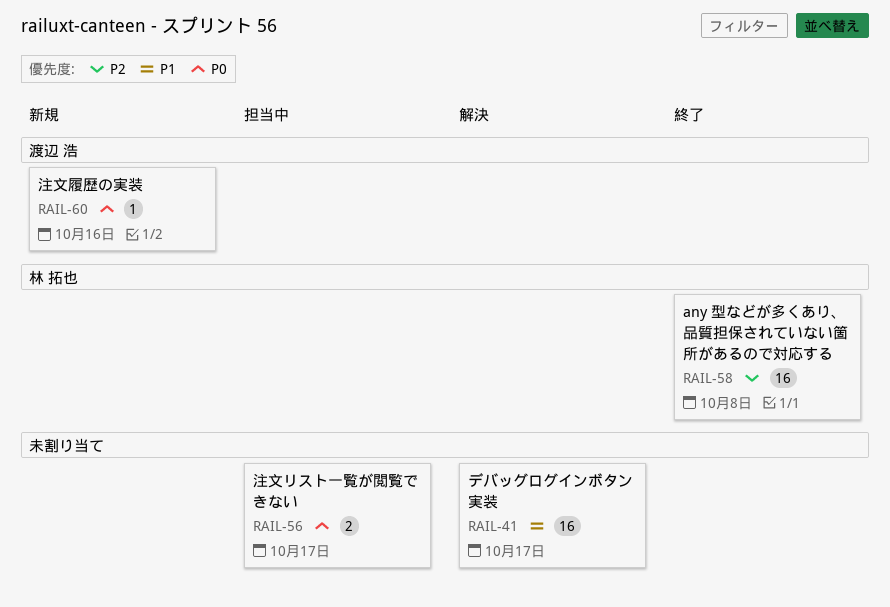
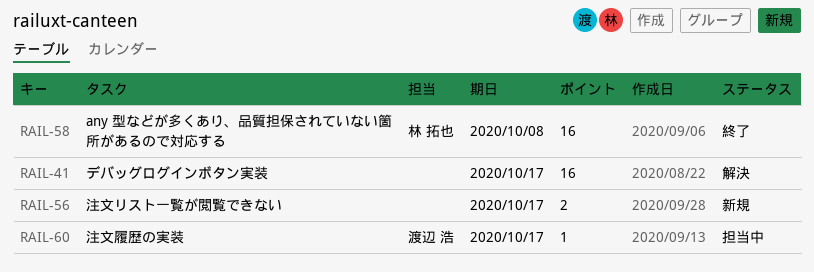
RAIL-56, status: 担当中 -> 新規
RAIL-60, status: 新規 -> 担当中
RAIL-60, due: Oct 16 -> Oct 17

